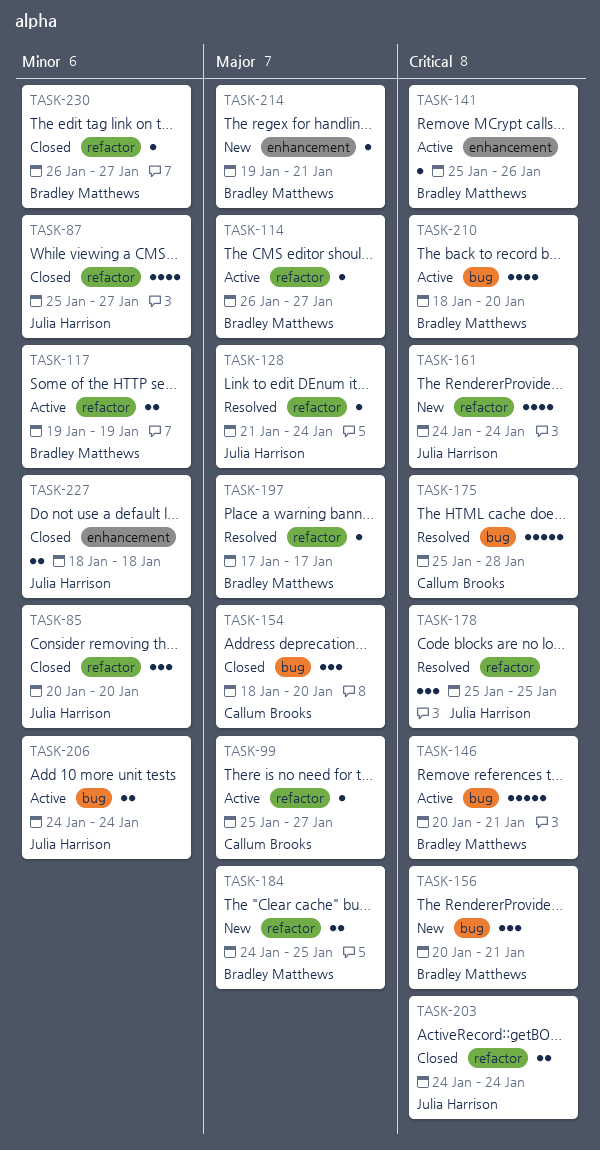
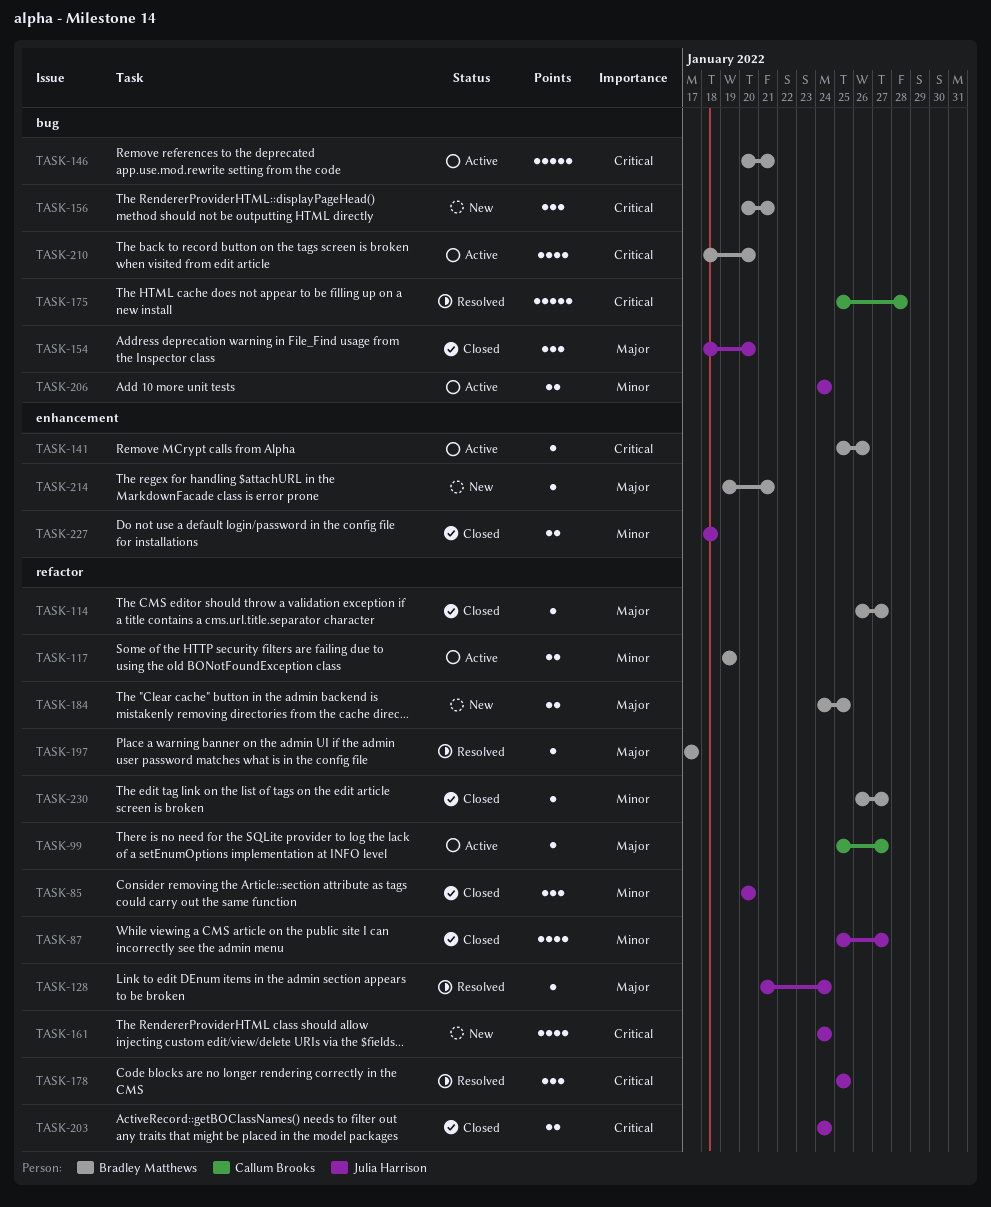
TASK-114, status: Active -> Closed
TASK-154, owner: Callum Brooks -> Julia Harrison

